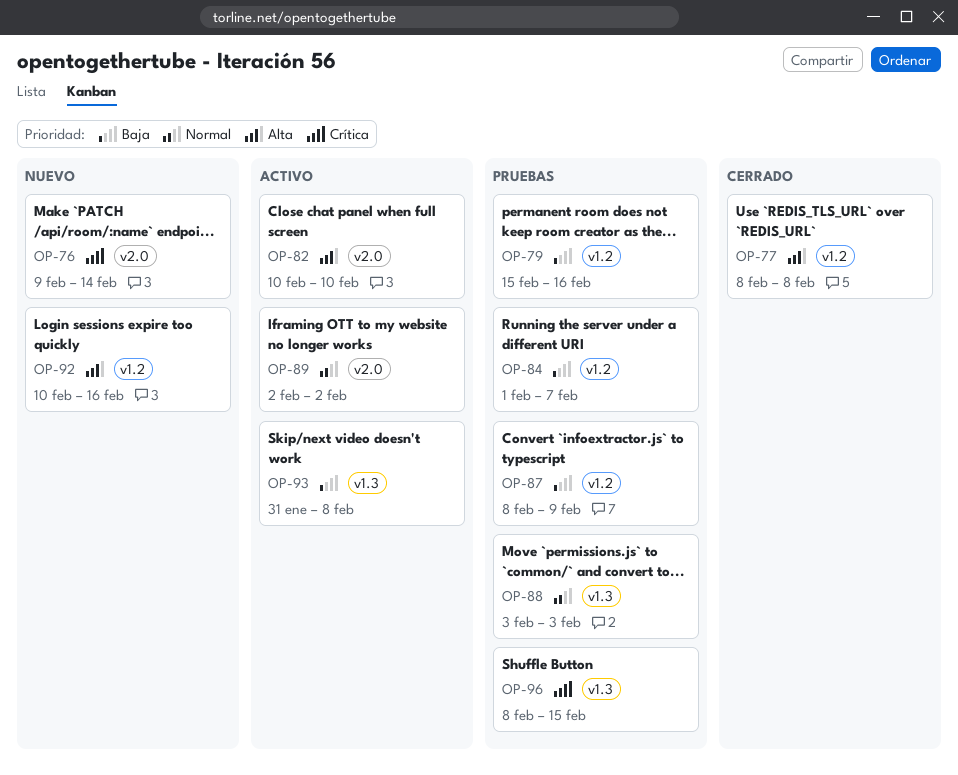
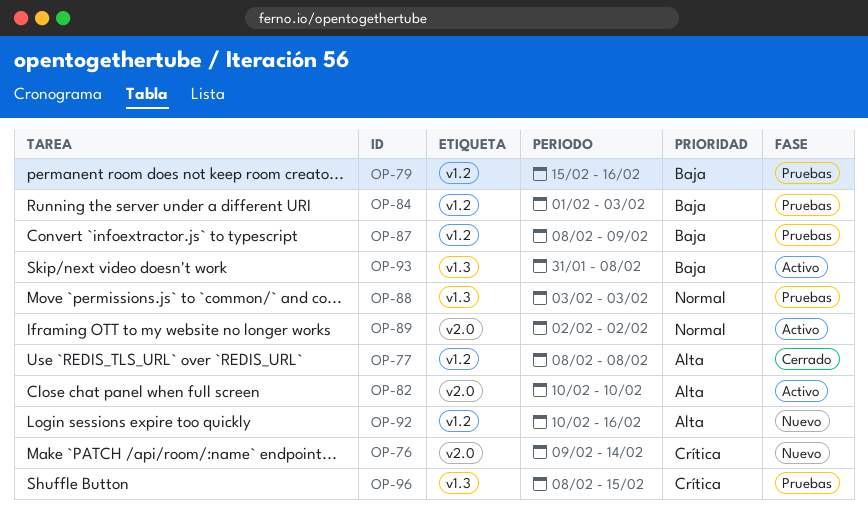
OP-84, due: Feb 7 -> Feb 3

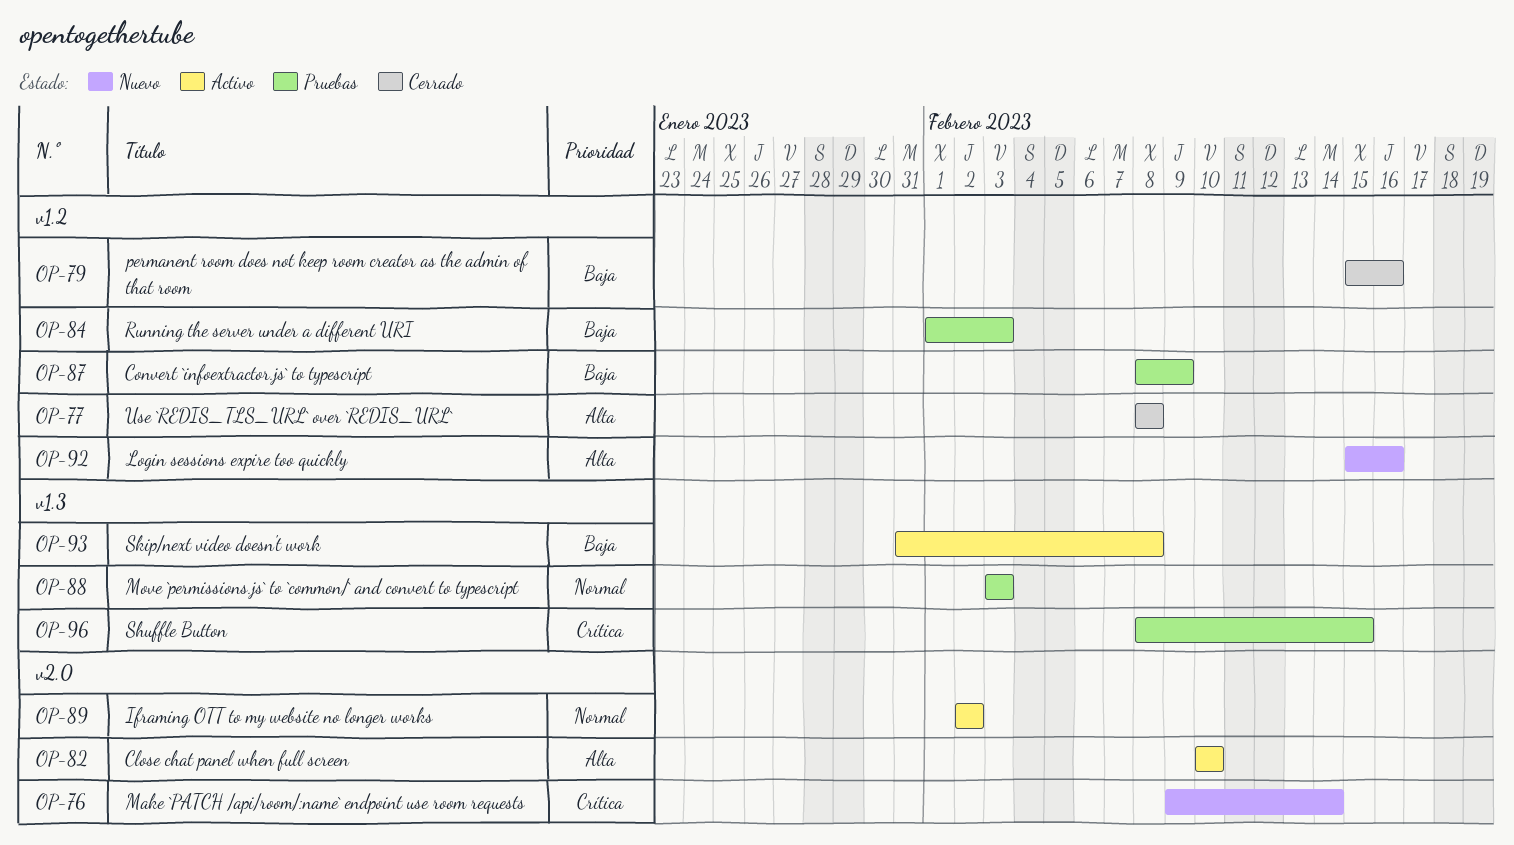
OP-79, status: Pruebas -> Cerrado
OP-92, start: Feb 10 -> Feb 15

